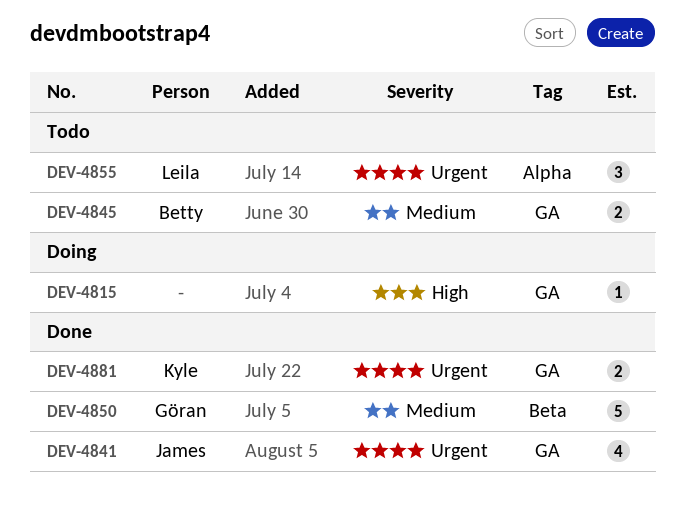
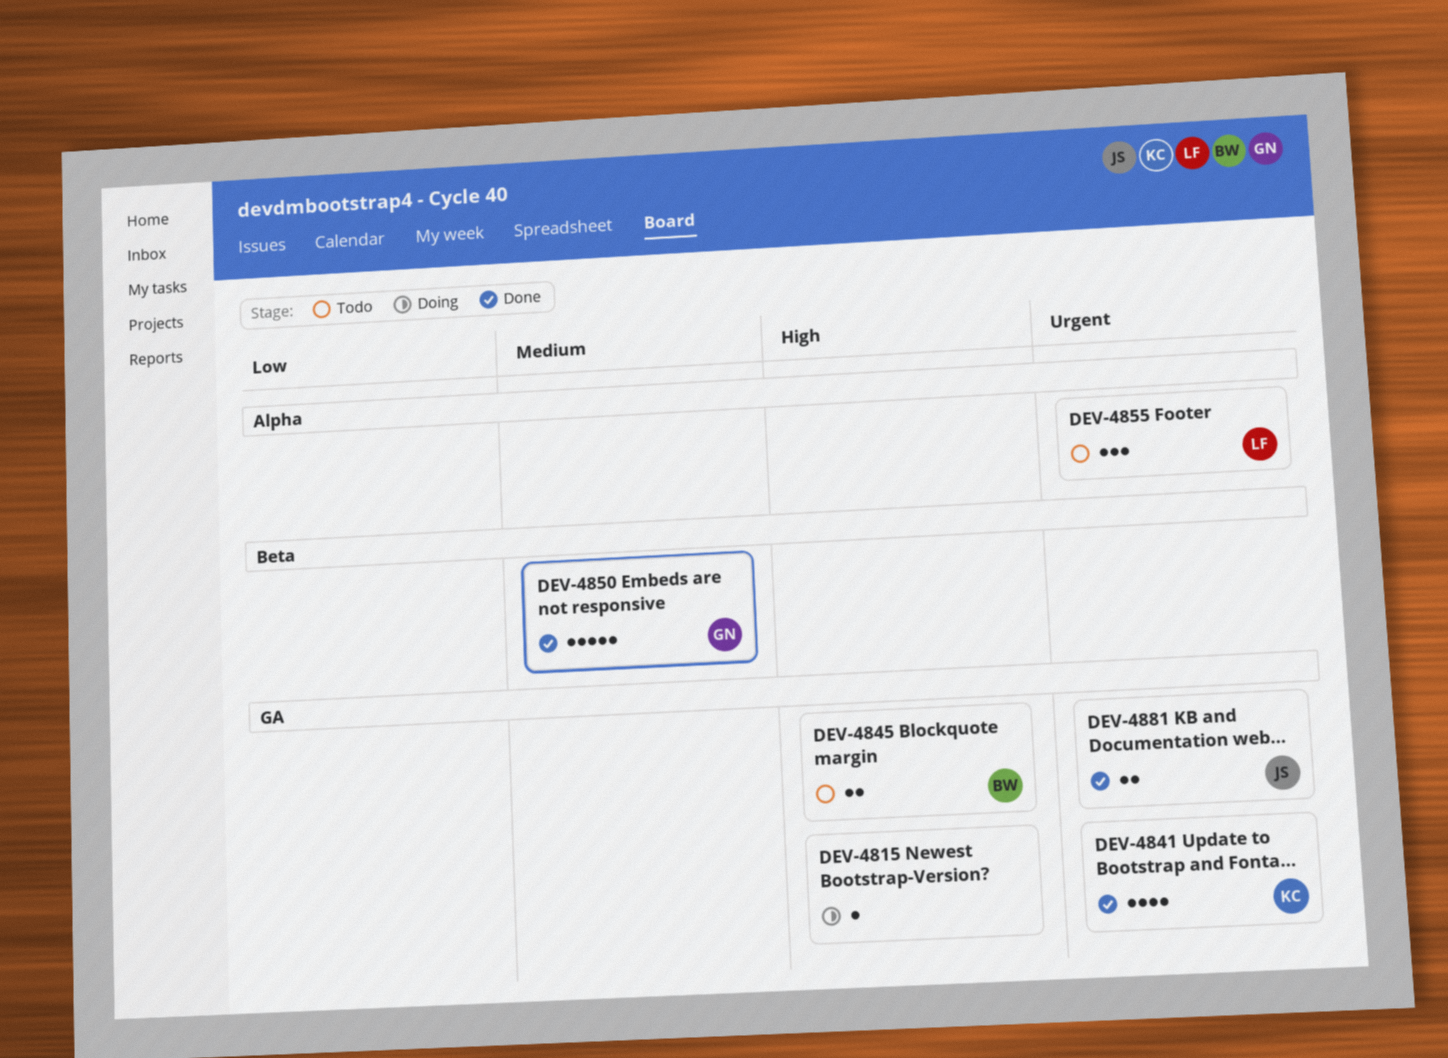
DEV-4841, owner: James -> Kyle
DEV-4845, priority: Medium -> High
DEV-4881, owner: Kyle -> James

